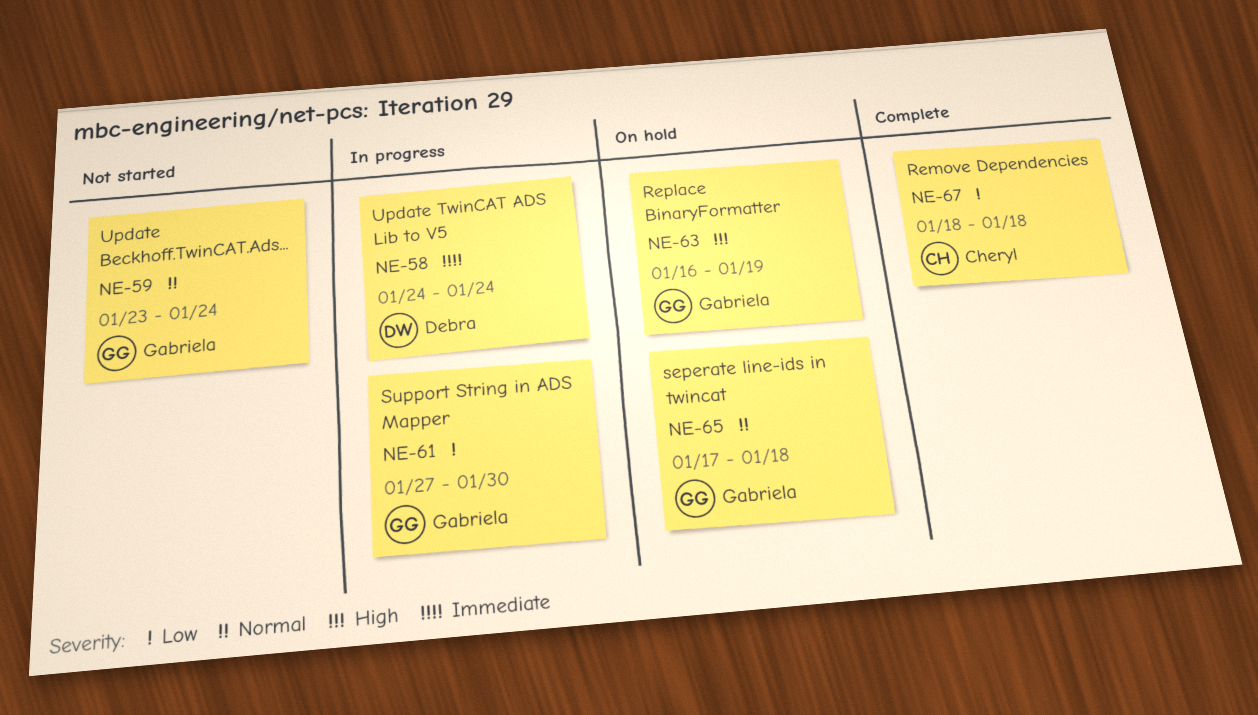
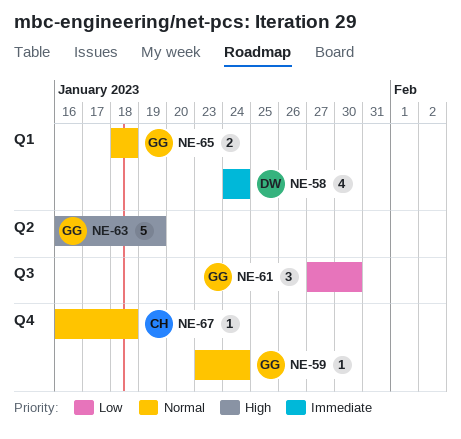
NE-65, start: Jan 17 -> Jan 18
NE-67, priority: Low -> Normal
NE-67, start: Jan 18 -> Jan 16

